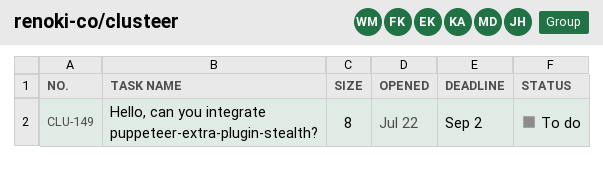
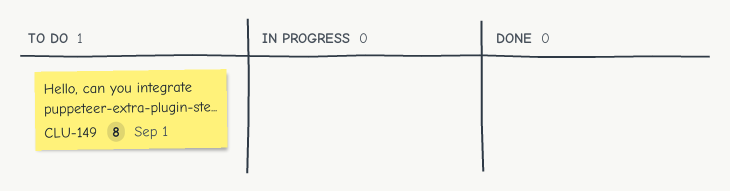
CLU-149, due: Sep 2 -> Sep 1

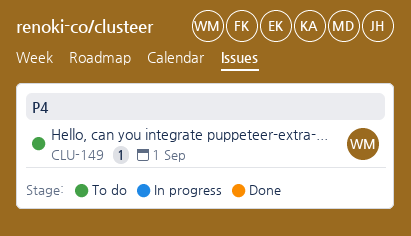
CLU-149, estimate: 8 -> 1

